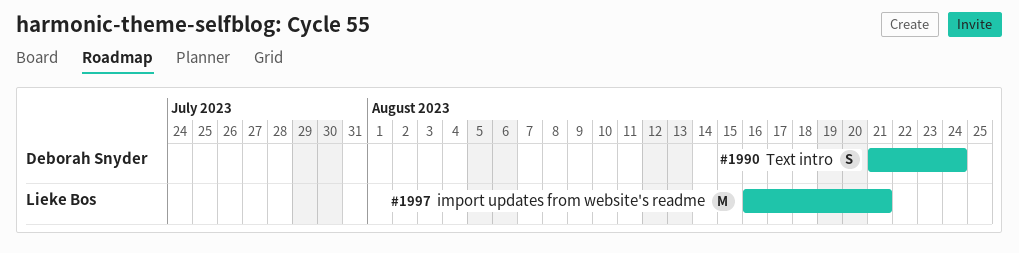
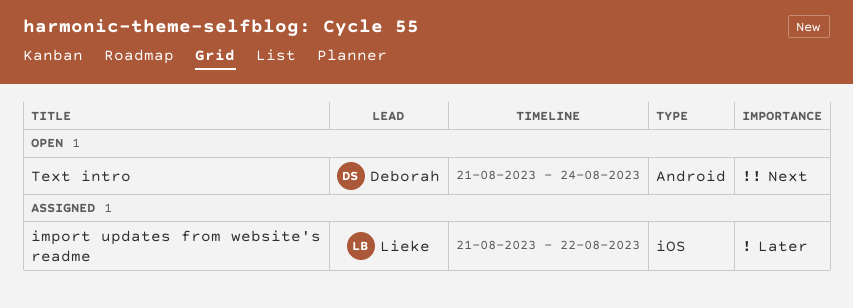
import updates from website's readme, start: Aug 16 -> Aug 21
import updates from website's readme, due: Aug 21 -> Aug 22

